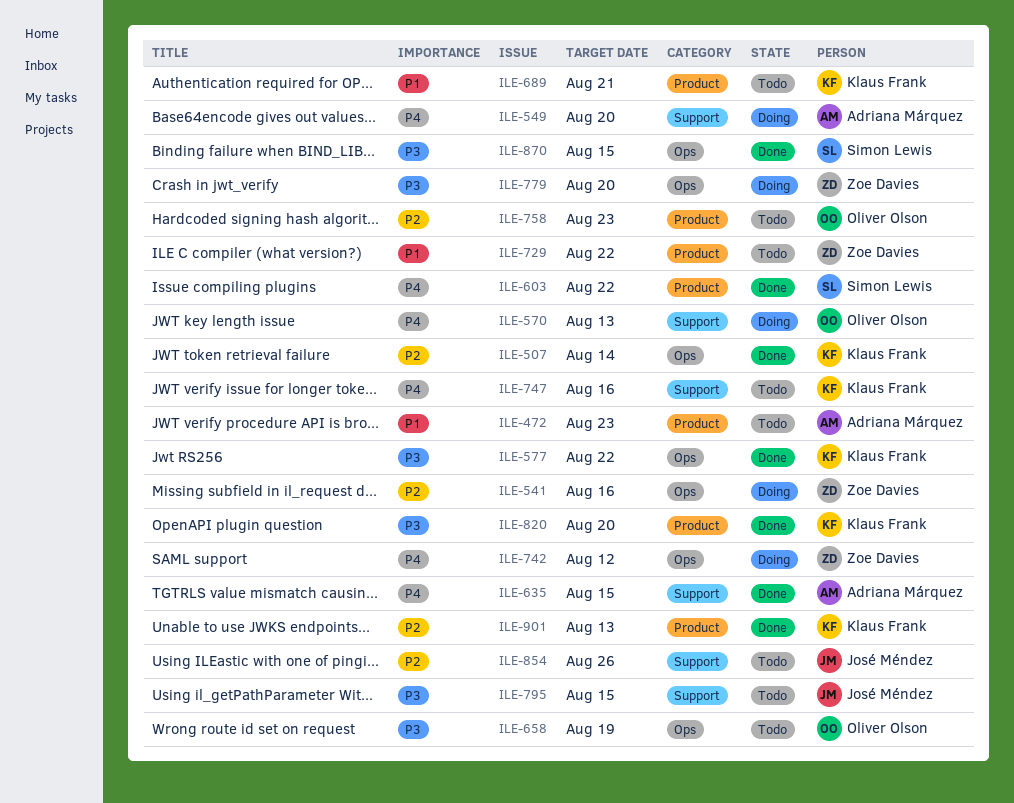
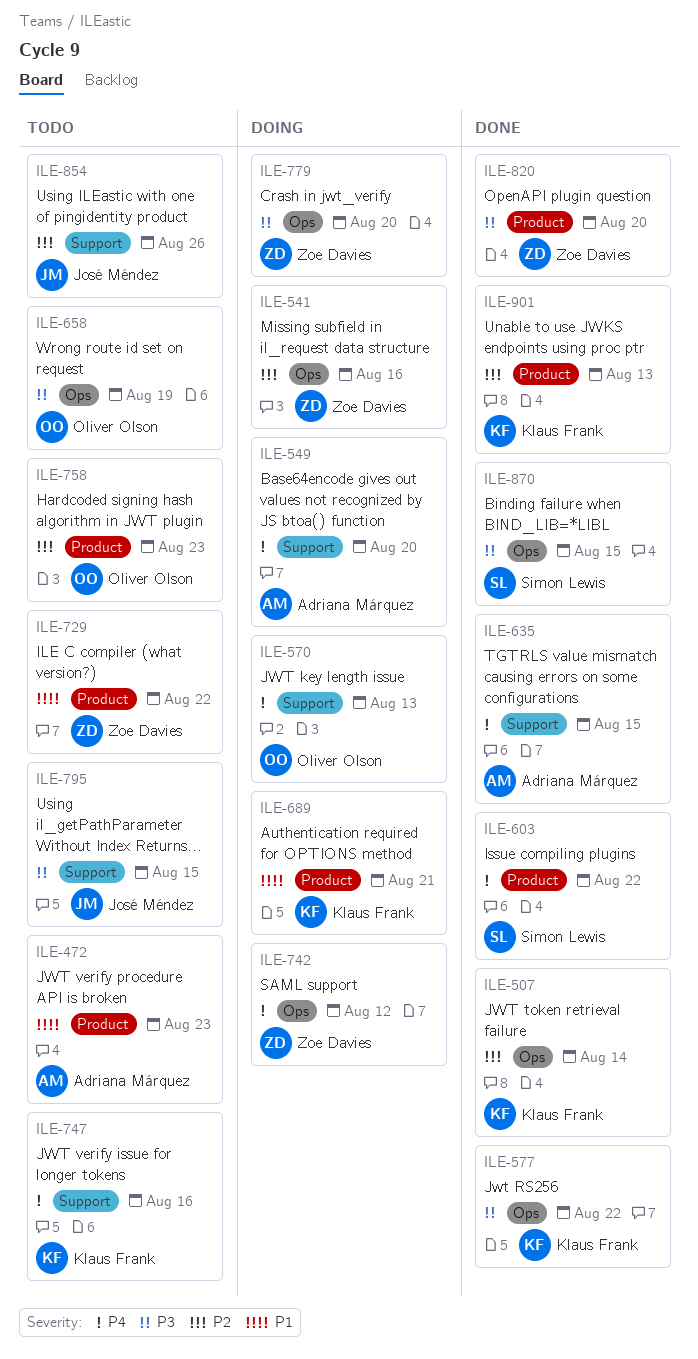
ILE-689, status: Todo -> Doing
ILE-820, owner: Klaus Frank -> Zoe Davies

